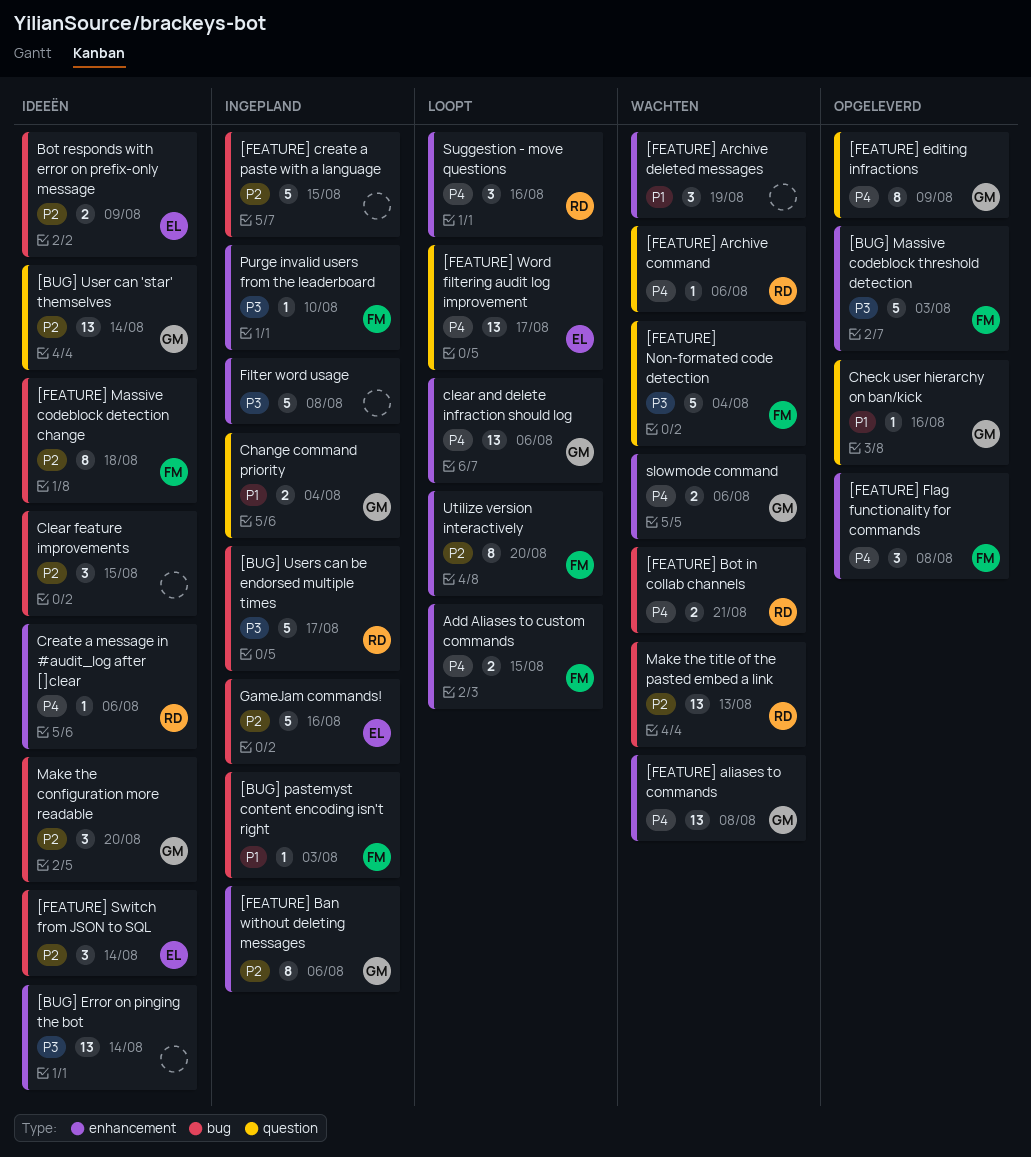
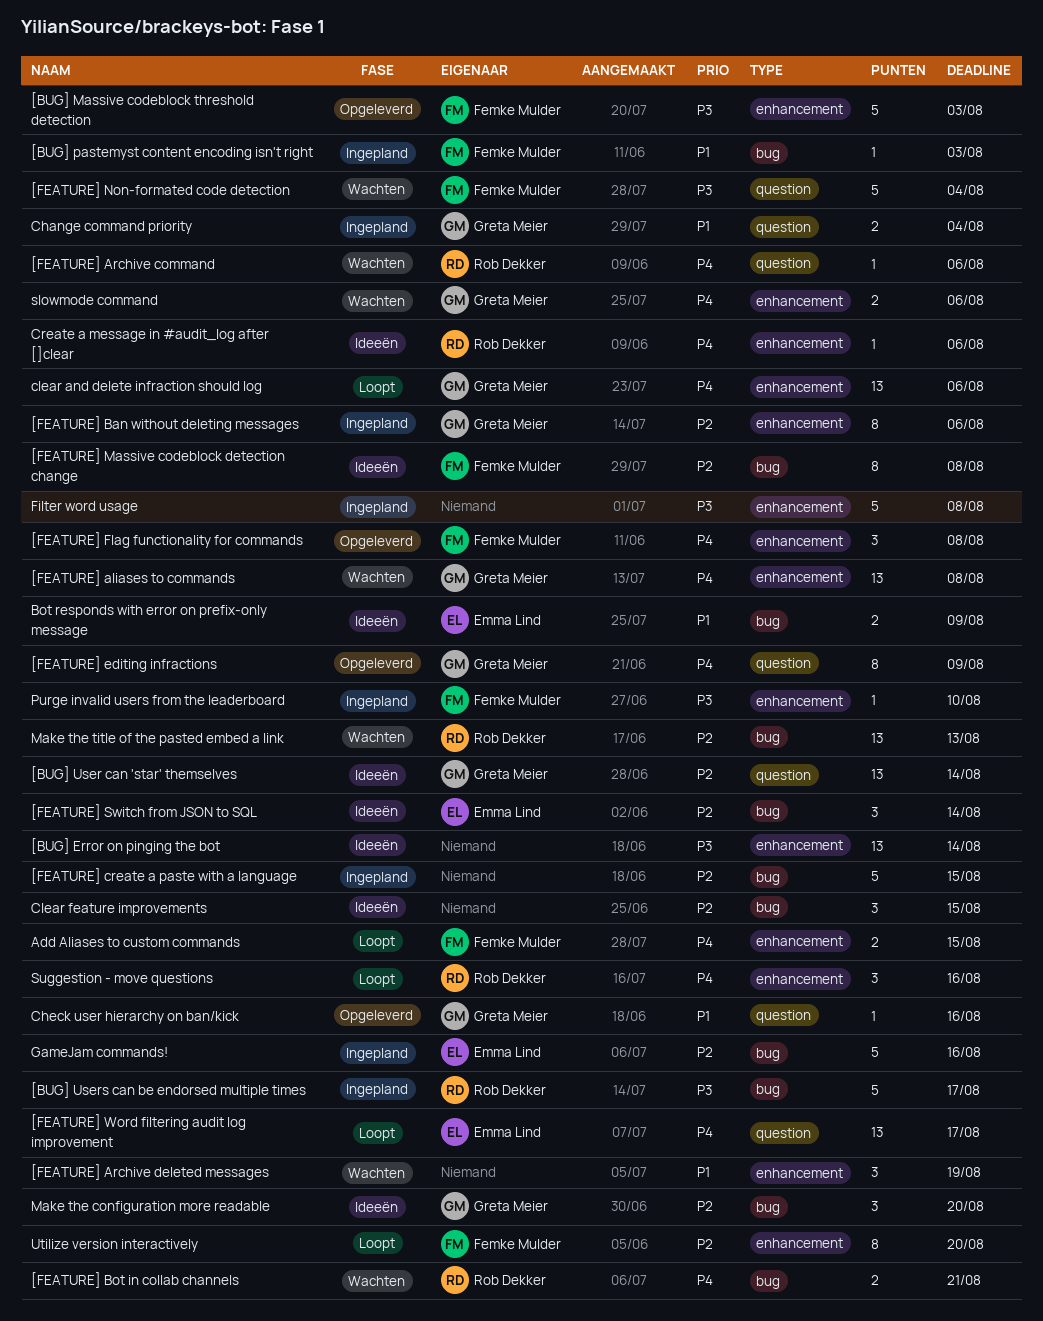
[FEATURE] Massive codeblock detection change, due: Aug 18 -> Aug 8
Bot responds with error on prefix-only message, priority: P2 -> P1

